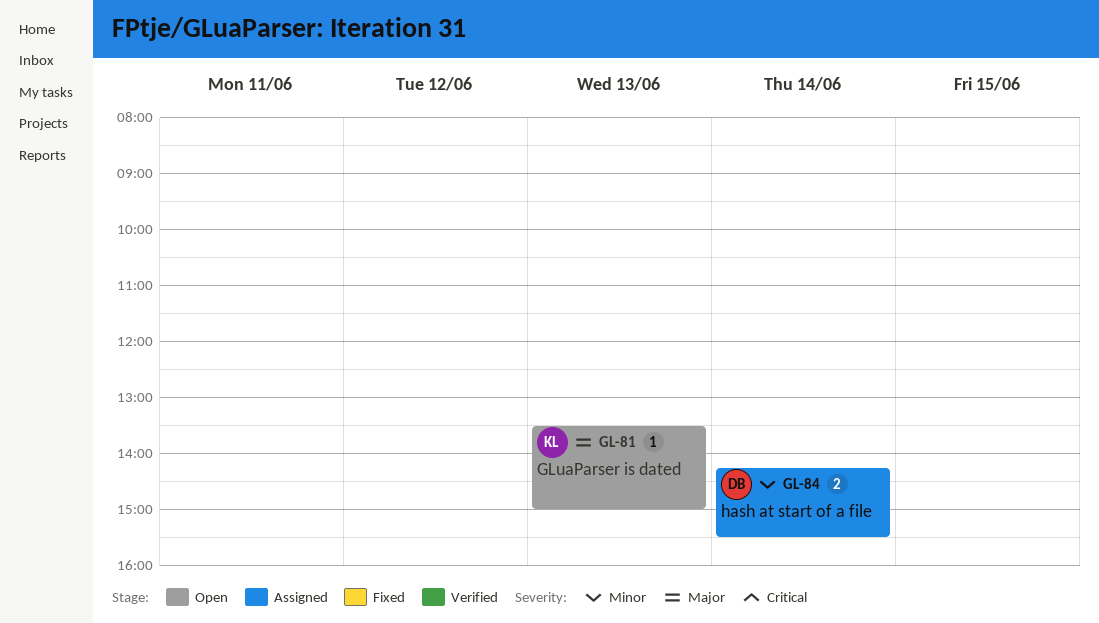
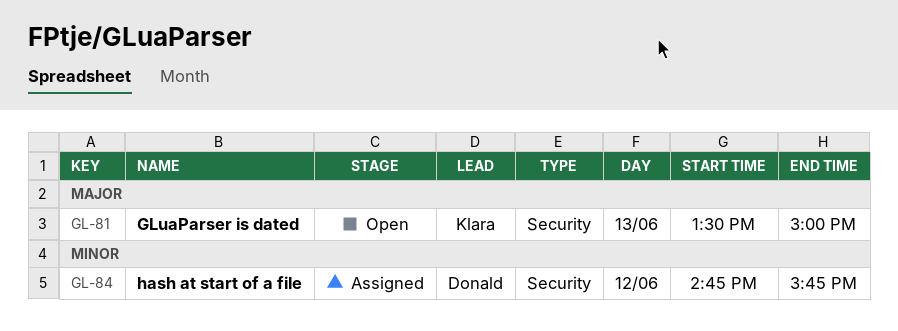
GL-84, day: Jun 14 -> Jun 12
GL-84, begins: 14:15 -> 14:45
GL-84, ends: 15:30 -> 15:45

